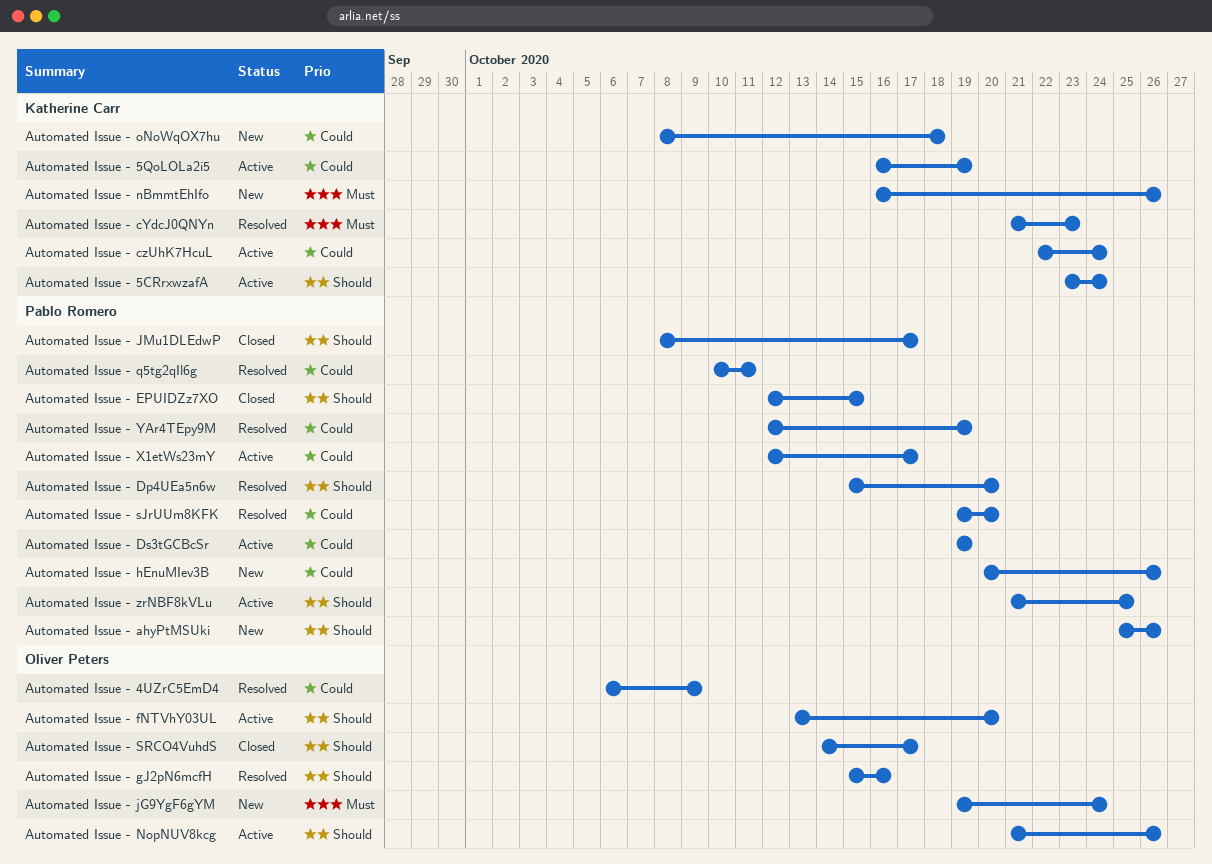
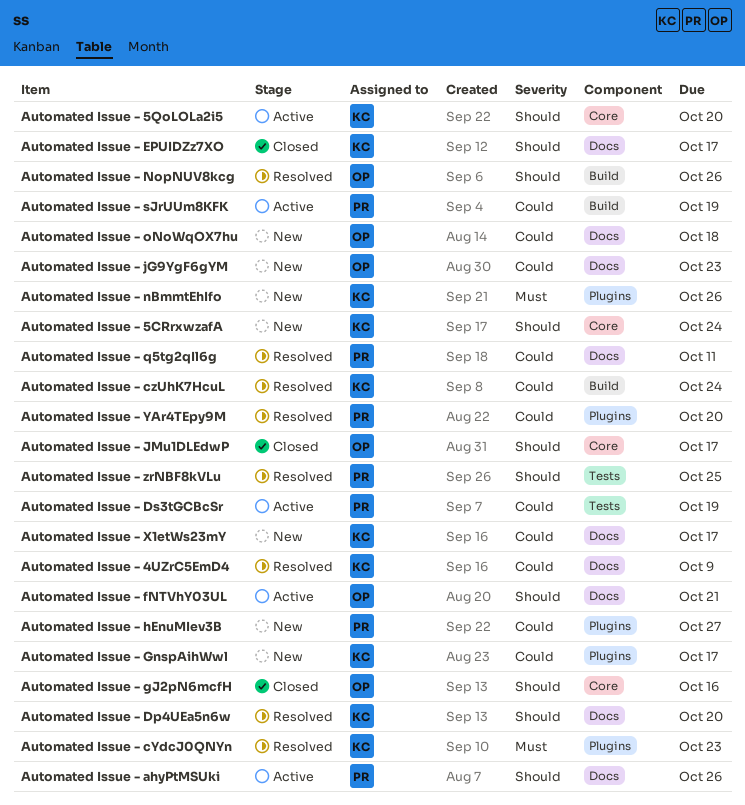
Automated Issue - 4UZrC5EmD4, owner: Oliver Peters -> Katherine Carr
Automated Issue - 5CRrxwzafA, status: Active -> New
Automated Issue - 5QoLOLa2i5, priority: Could -> Should
Automated Issue - 5QoLOLa2i5, due: Oct 19 -> Oct 20
Automated Issue - ahyPtMSUki, status: New -> Active
Automated Issue - czUhK7HcuL, status: Active -> Resolved
Automated Issue - Dp4UEa5n6w, owner: Pablo Romero -> Katherine Carr
Automated Issue - EPUIDZz7XO, owner: Pablo Romero -> Katherine Carr
Automated Issue - EPUIDZz7XO, due: Oct 15 -> Oct 17
Automated Issue - fNTVhY03UL, due: Oct 20 -> Oct 21
Automated Issue - gJ2pN6mcfH, status: Resolved -> Closed
Automated Issue - GnspAihWwl: none -> present
Automated Issue - hEnuMIev3B, due: Oct 26 -> Oct 27
Automated Issue - jG9YgF6gYM, priority: Must -> Could
Automated Issue - jG9YgF6gYM, due: Oct 24 -> Oct 23
Automated Issue - JMu1DLEdwP, owner: Pablo Romero -> Oliver Peters
Automated Issue - NopNUV8kcg, status: Active -> Resolved
Automated Issue - oNoWqOX7hu, owner: Katherine Carr -> Oliver Peters
Automated Issue - sJrUUm8KFK, status: Resolved -> Active
Automated Issue - sJrUUm8KFK, due: Oct 20 -> Oct 19
Automated Issue - SRCO4VuhdS: present -> none
Automated Issue - X1etWs23mY, status: Active -> New
Automated Issue - X1etWs23mY, owner: Pablo Romero -> Katherine Carr
Automated Issue - YAr4TEpy9M, due: Oct 19 -> Oct 20
Automated Issue - zrNBF8kVLu, status: Active -> Resolved

